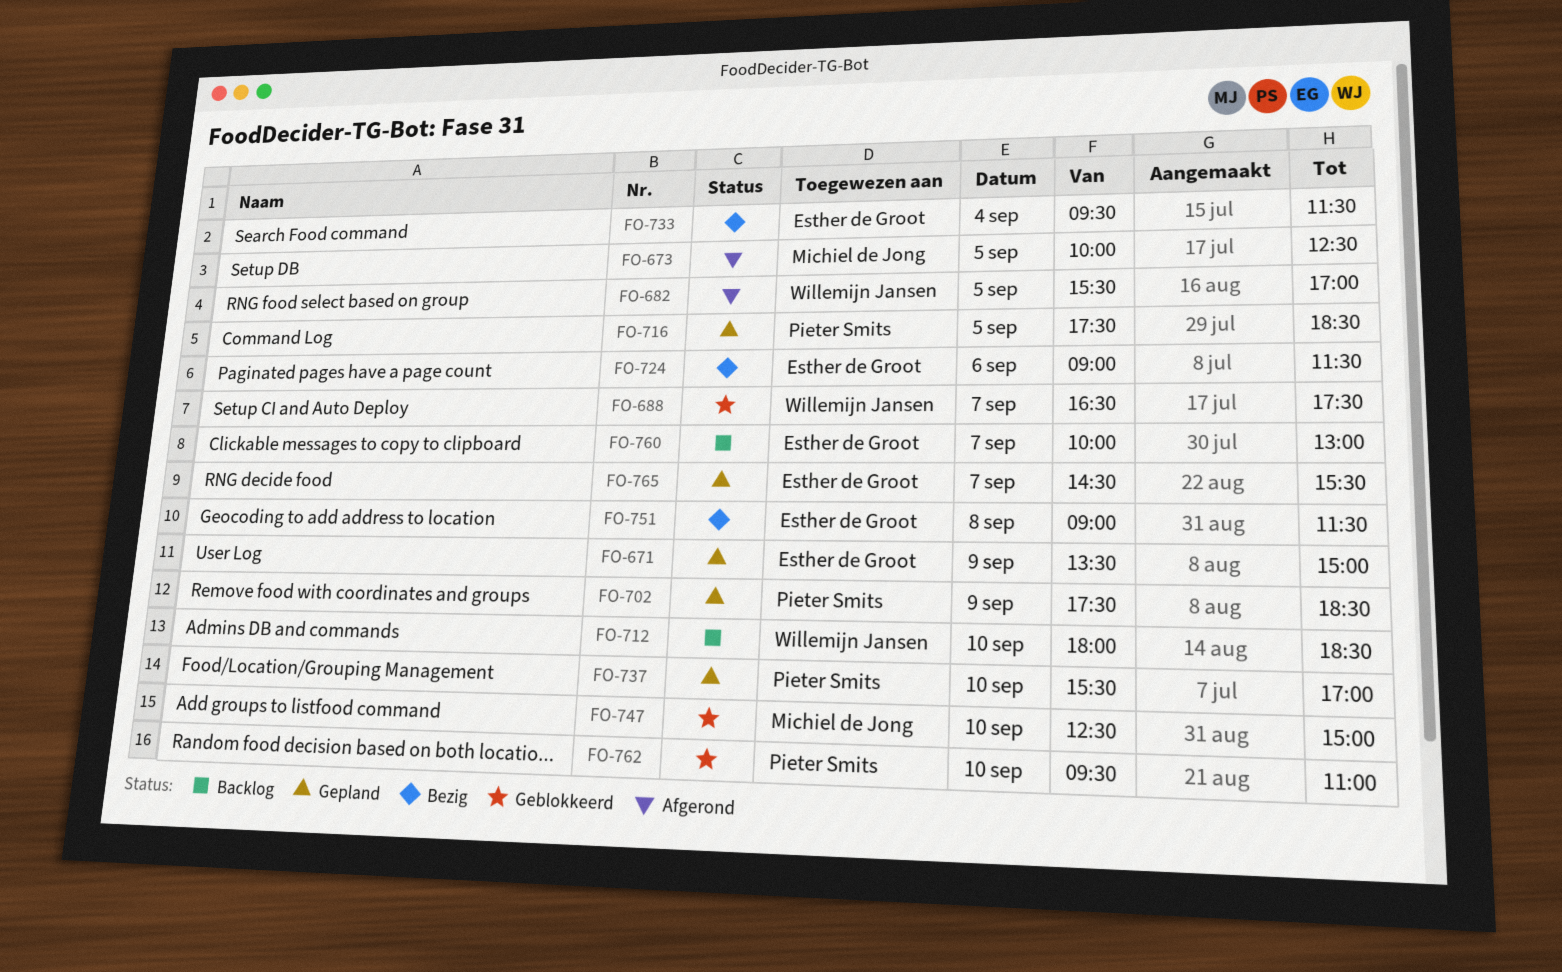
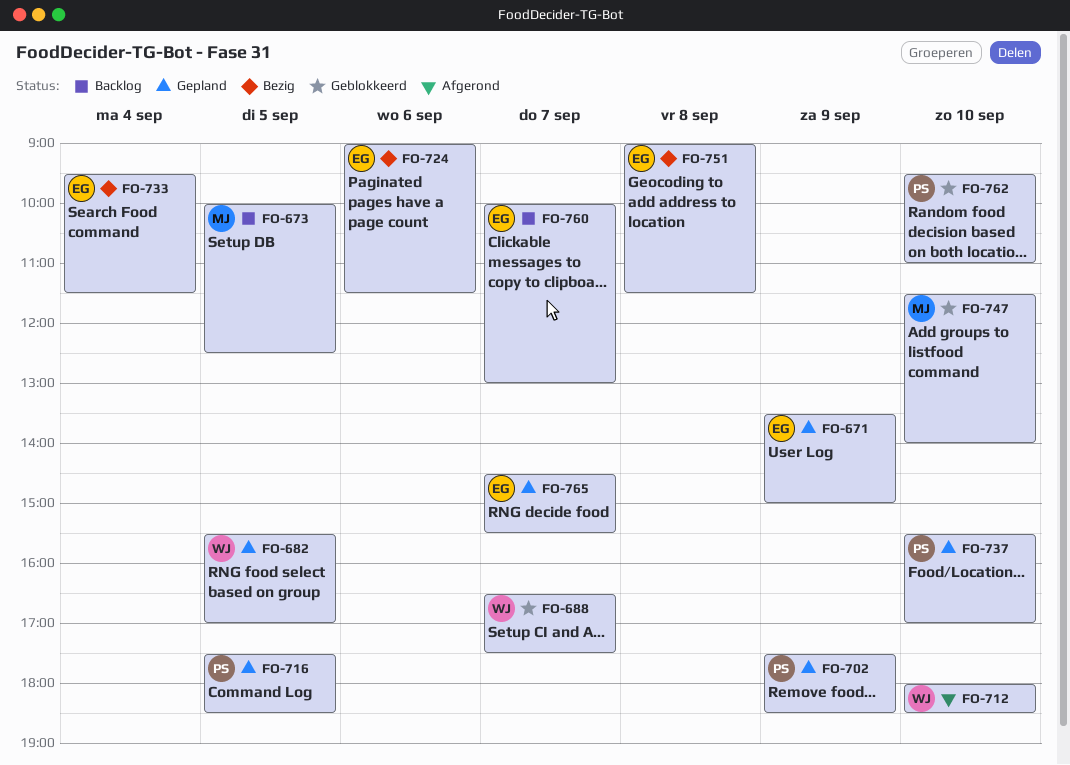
FO-673, status: Afgerond -> Backlog
FO-682, status: Afgerond -> Gepland
FO-712, status: Backlog -> Afgerond
FO-747, begins: 12:30 -> 11:30
FO-747, ends: 15:00 -> 14:00

